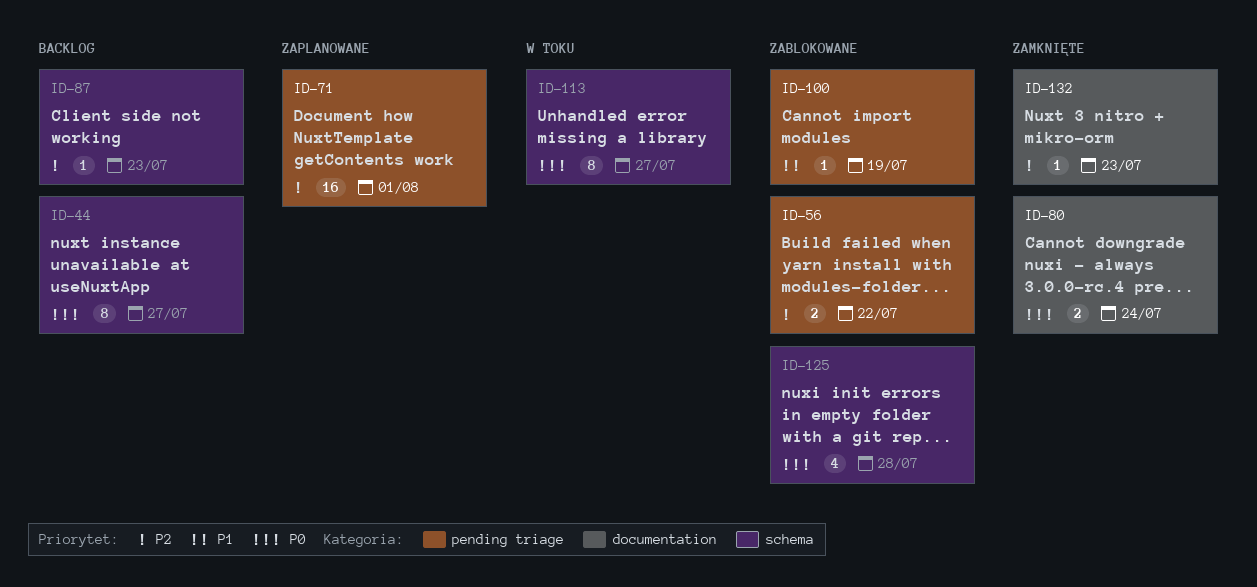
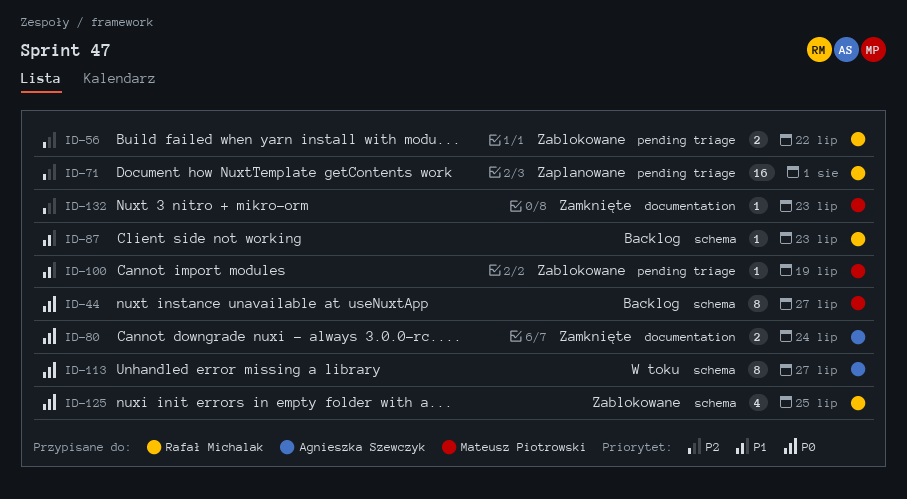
ID-87, priority: P2 -> P1
ID-125, due: Jul 28 -> Jul 25

